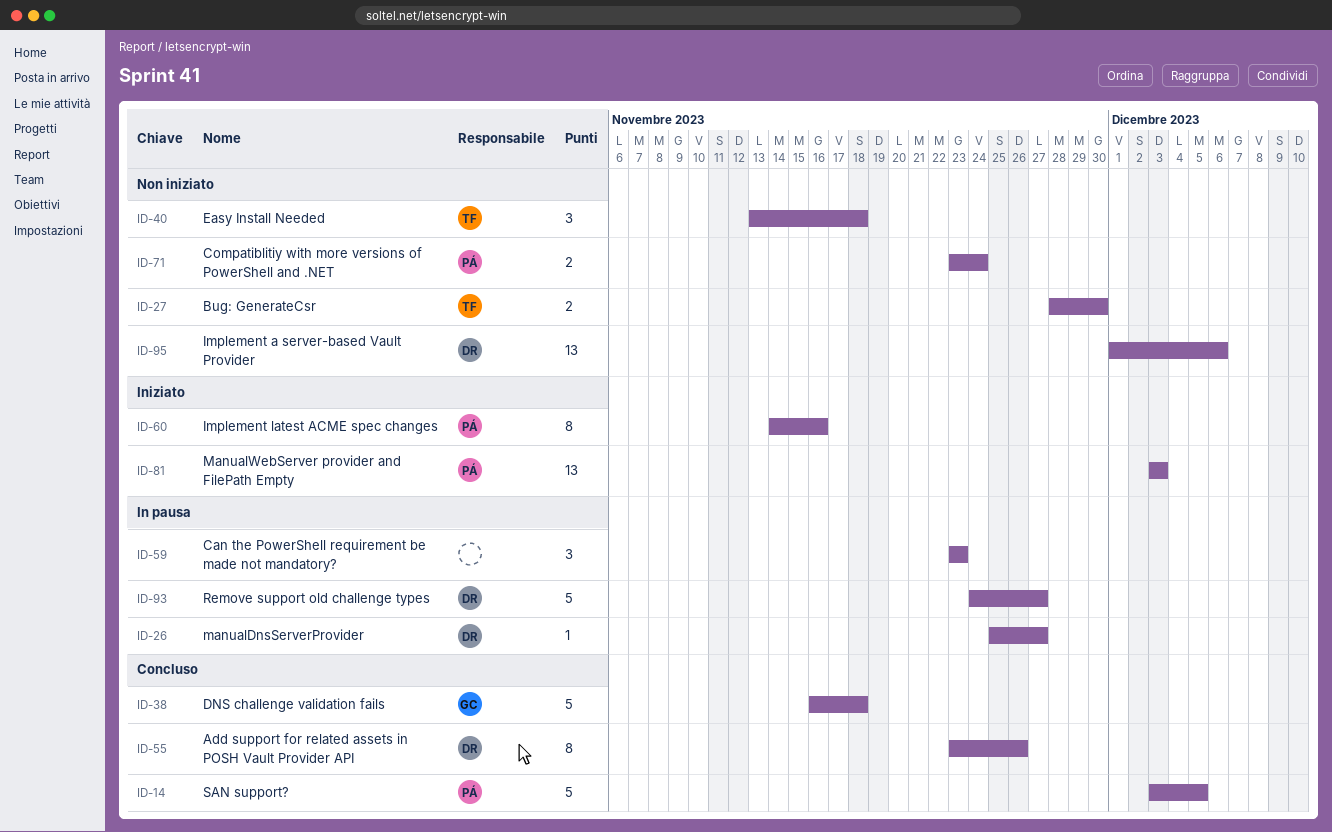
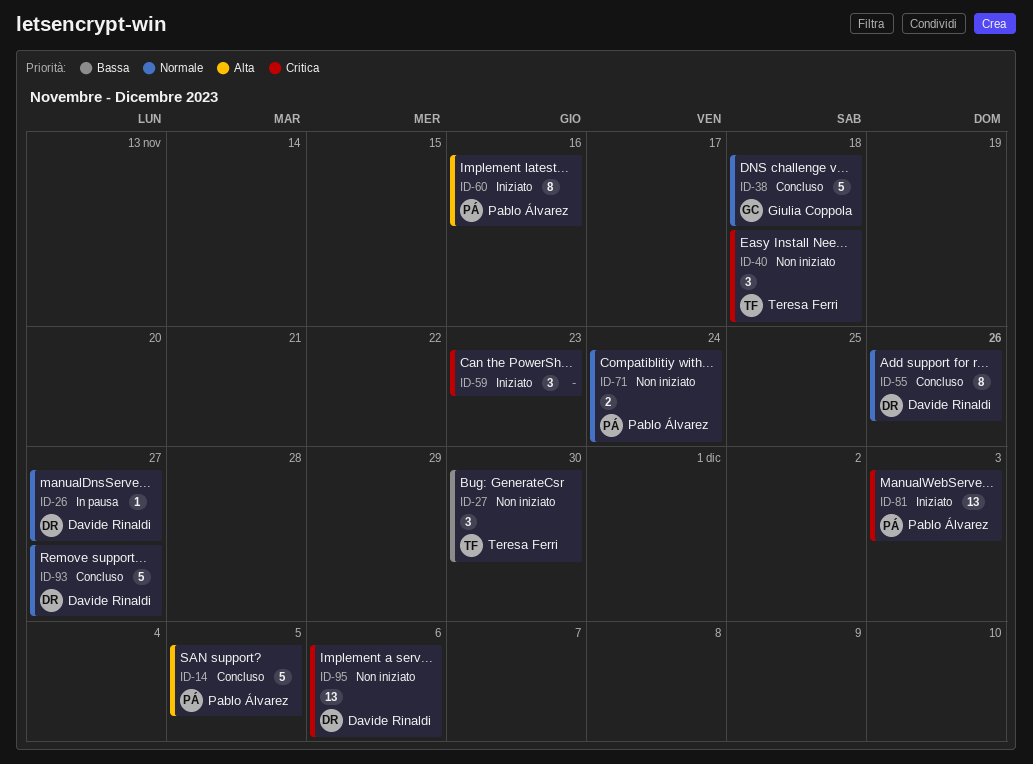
ID-27, estimate: 2 -> 3
ID-59, status: In pausa -> Iniziato
ID-93, status: In pausa -> Concluso

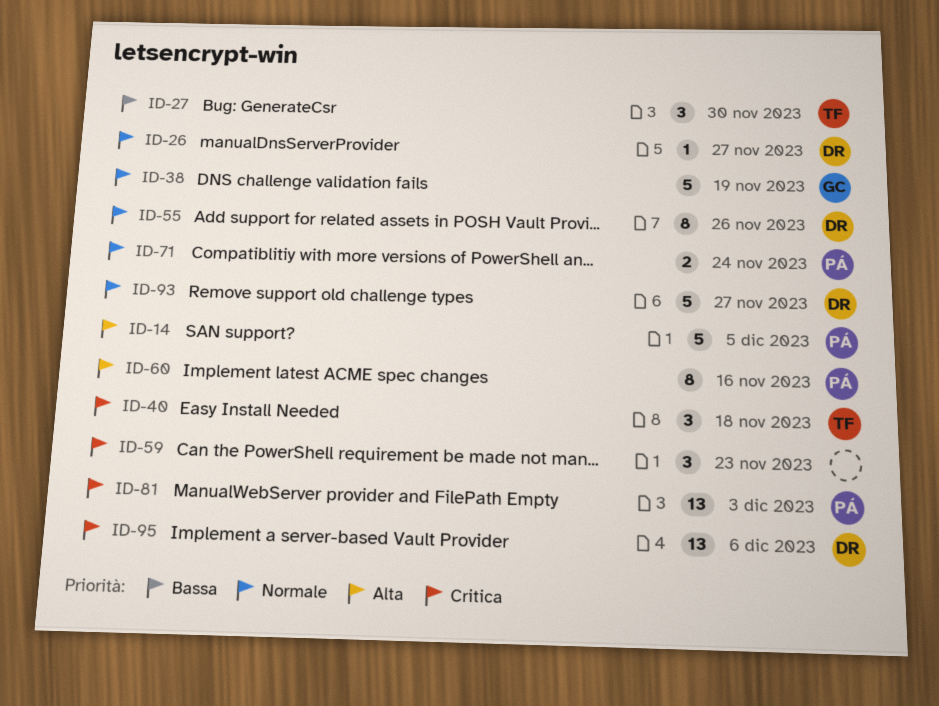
ID-38, due: Nov 18 -> Nov 19

